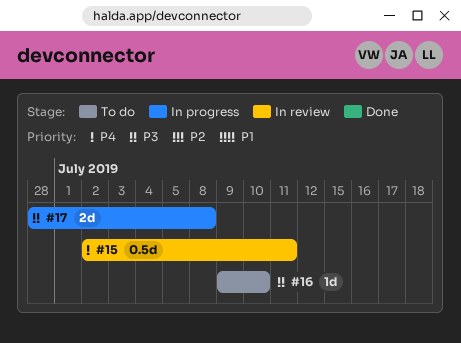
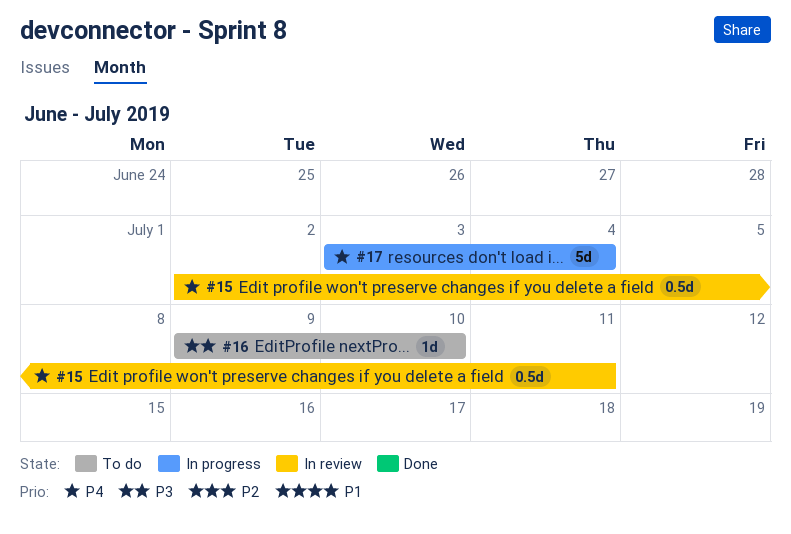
#17, priority: P3 -> P4
#17, estimate: 2d -> 5d
#17, start: Jun 28 -> Jul 3
#17, due: Jul 8 -> Jul 4

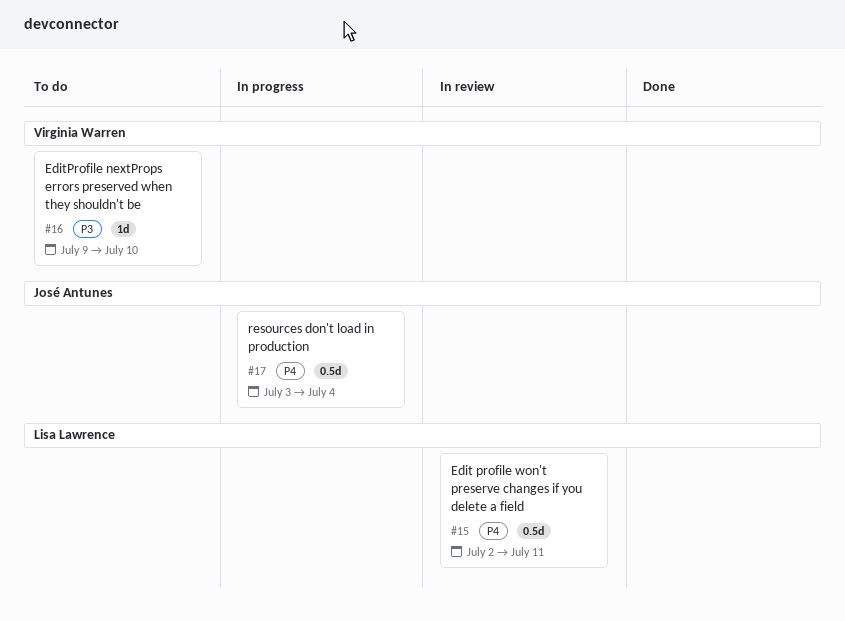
#17, estimate: 5d -> 0.5d

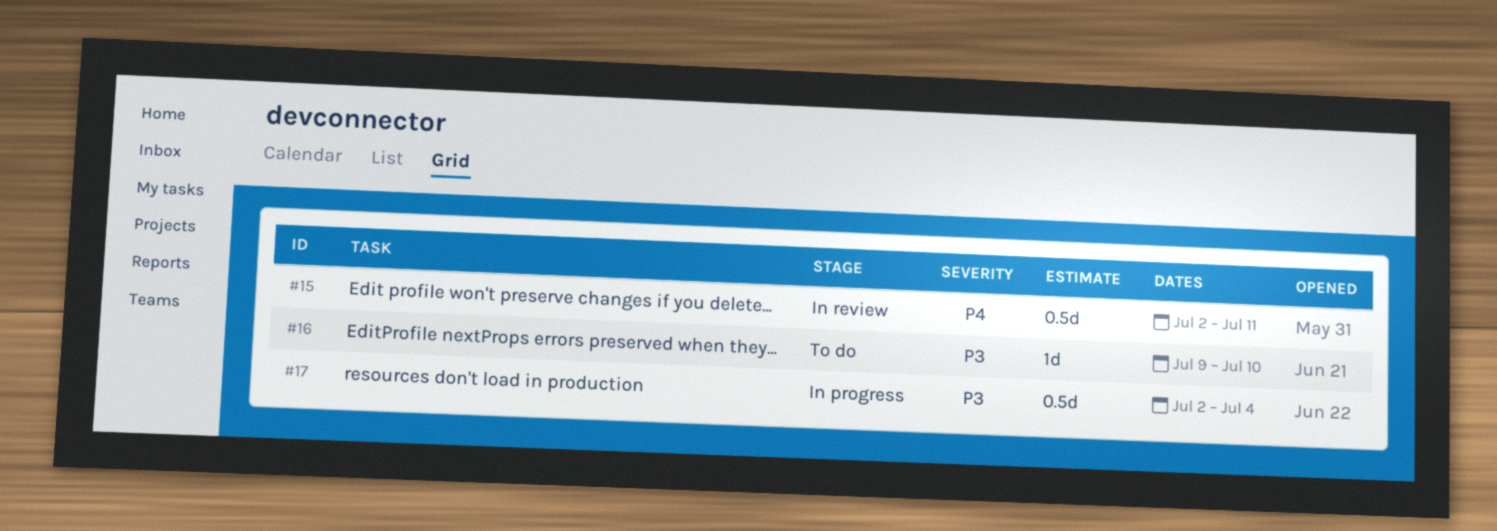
#17, priority: P4 -> P3
#17, start: Jul 3 -> Jul 2

